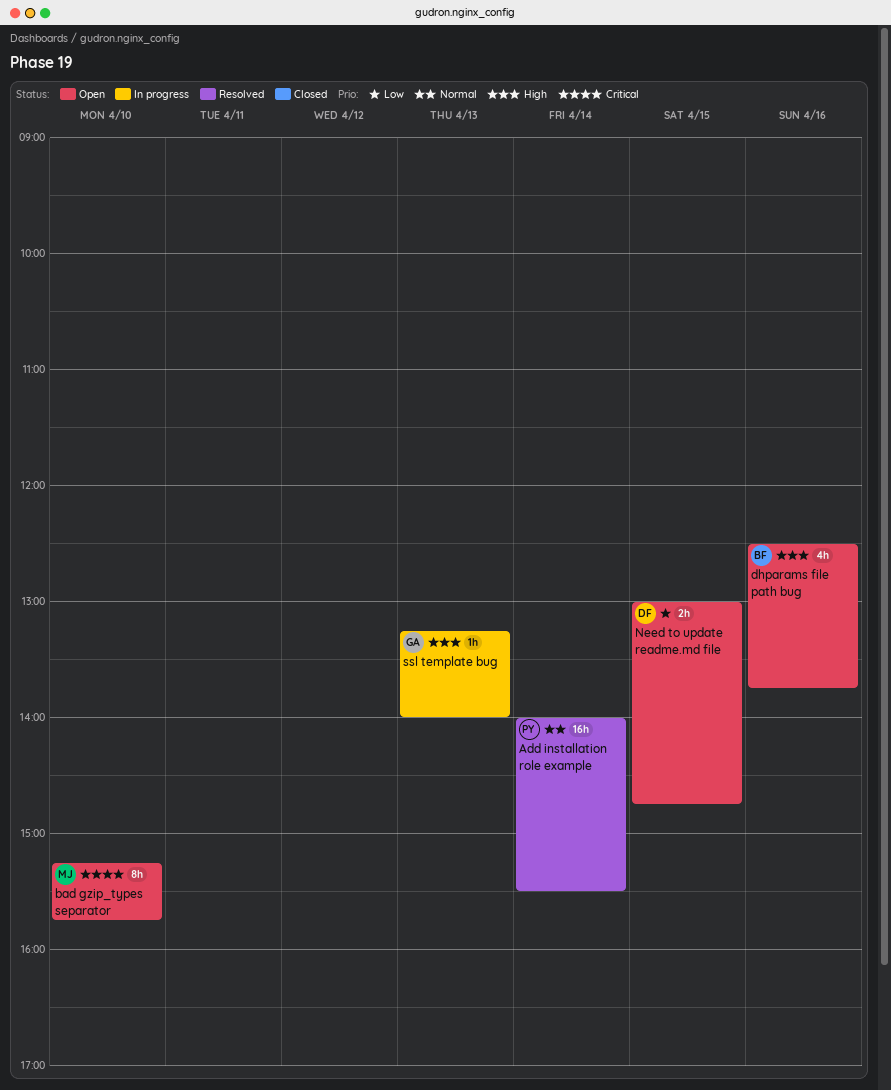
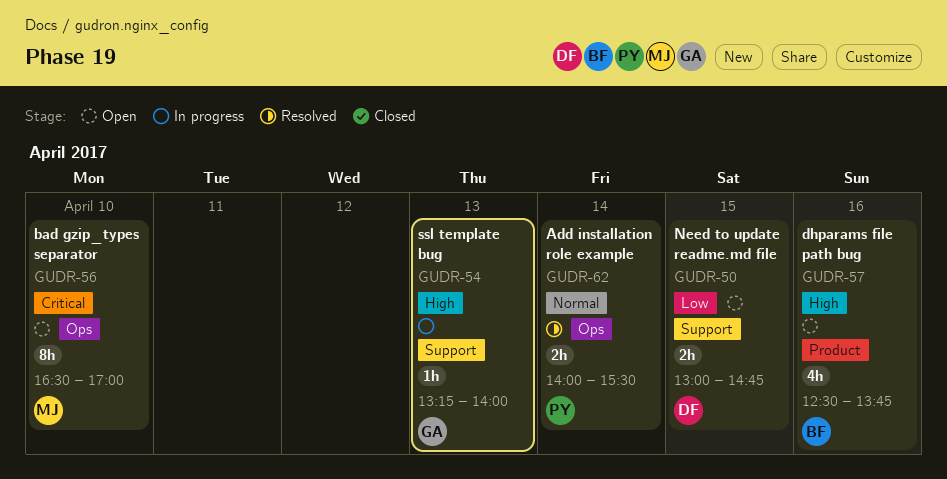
Add installation role example, estimate: 16h -> 2h
bad gzip_types separator, begins: 15:15 -> 16:30
bad gzip_types separator, ends: 15:45 -> 17:00

